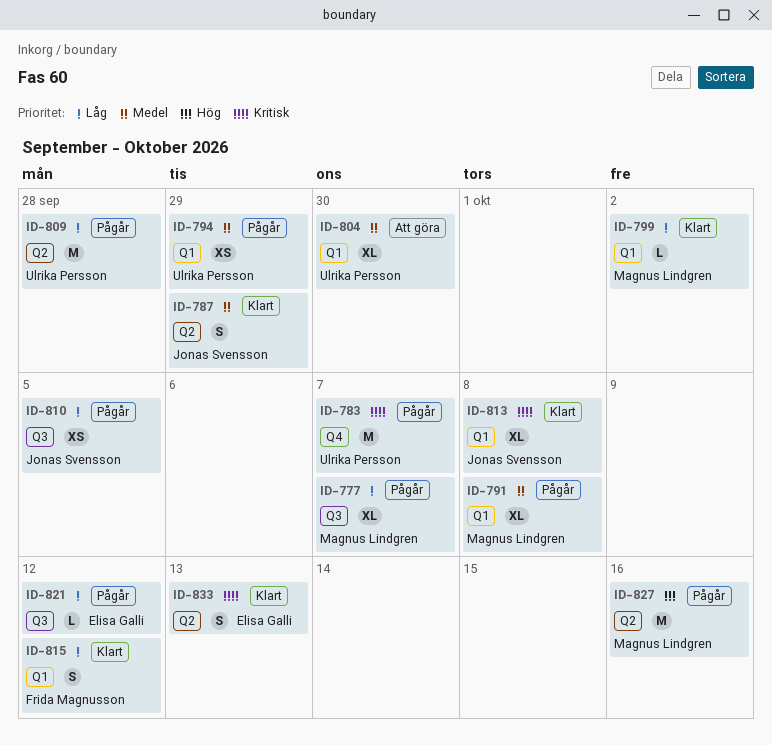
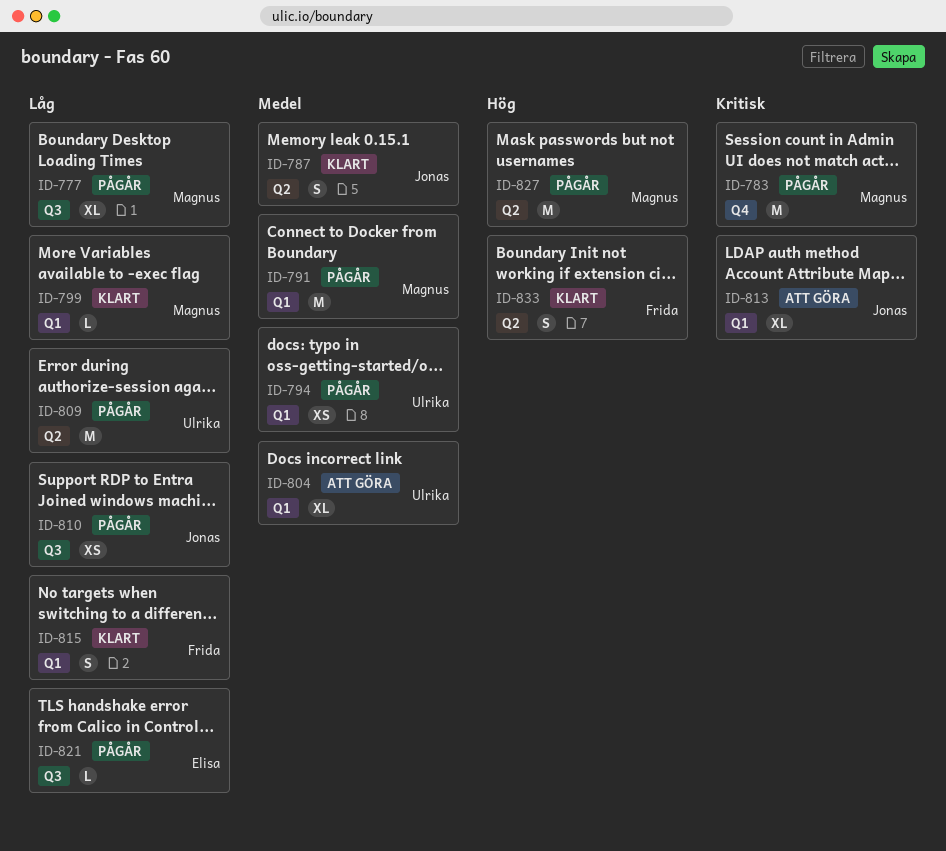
ID-783, owner: Ulrika Persson -> Magnus Lindgren
ID-791, estimate: XL -> M
ID-813, status: Klart -> Att göra
ID-833, owner: Elisa Galli -> Frida Magnusson
ID-833, priority: Kritisk -> Hög

